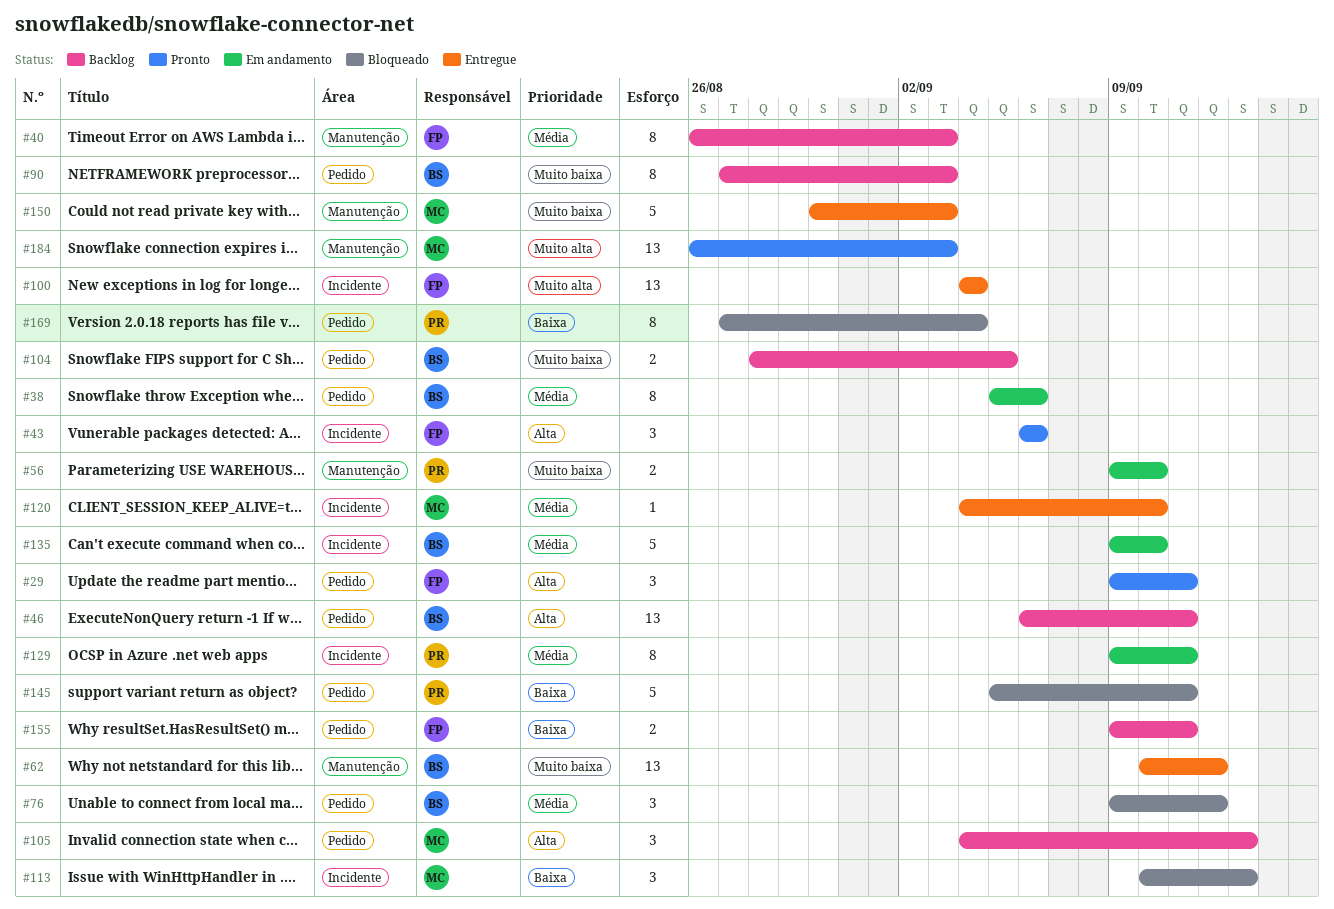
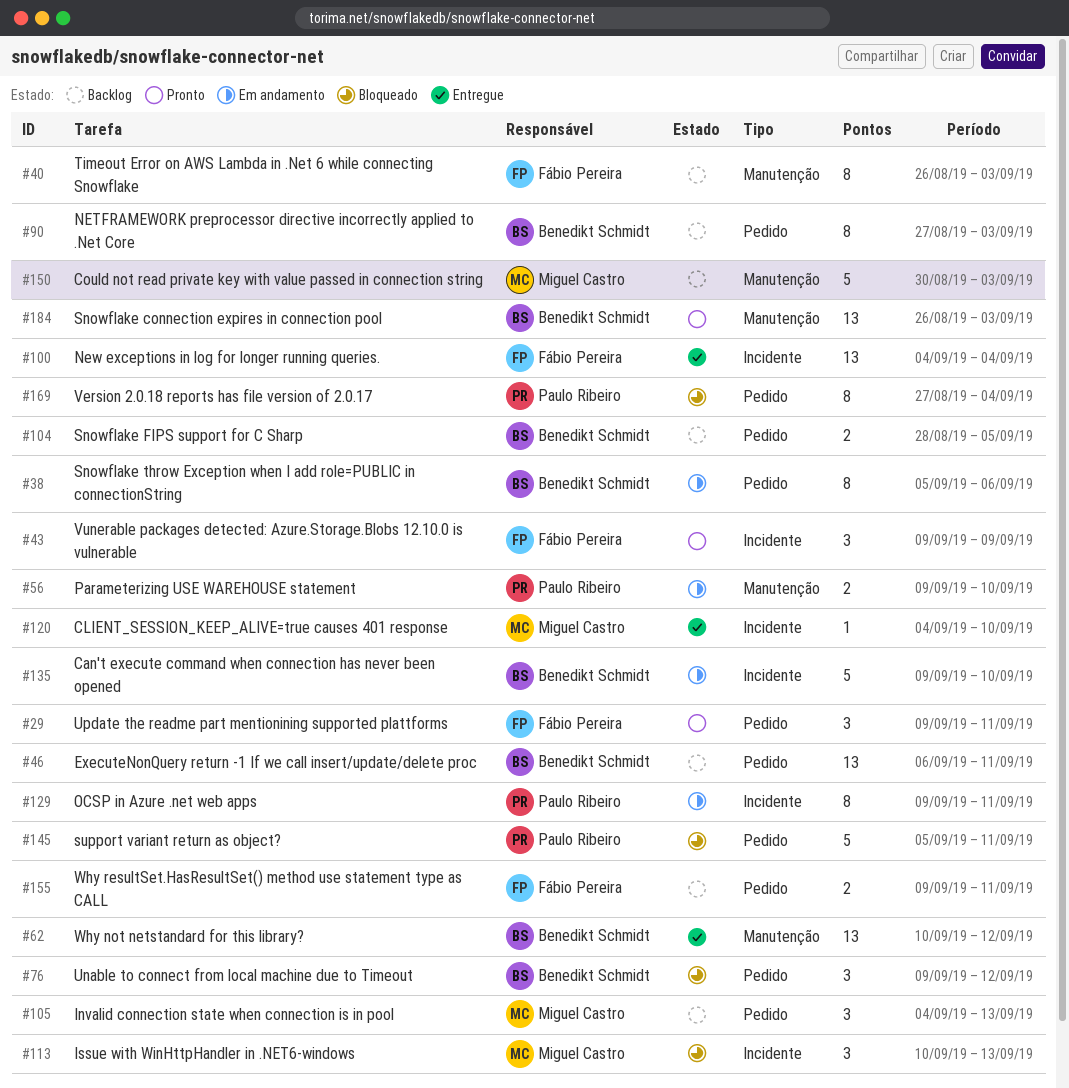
#43, start: Sep 6 -> Sep 9
#43, due: Sep 6 -> Sep 9
#150, status: Entregue -> Backlog
#184, owner: Miguel Castro -> Benedikt Schmidt

